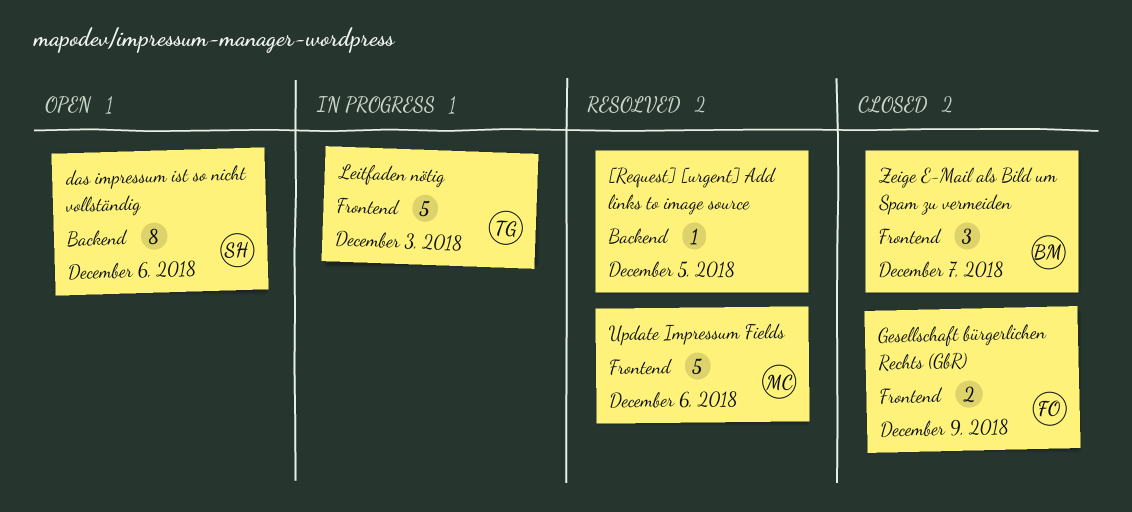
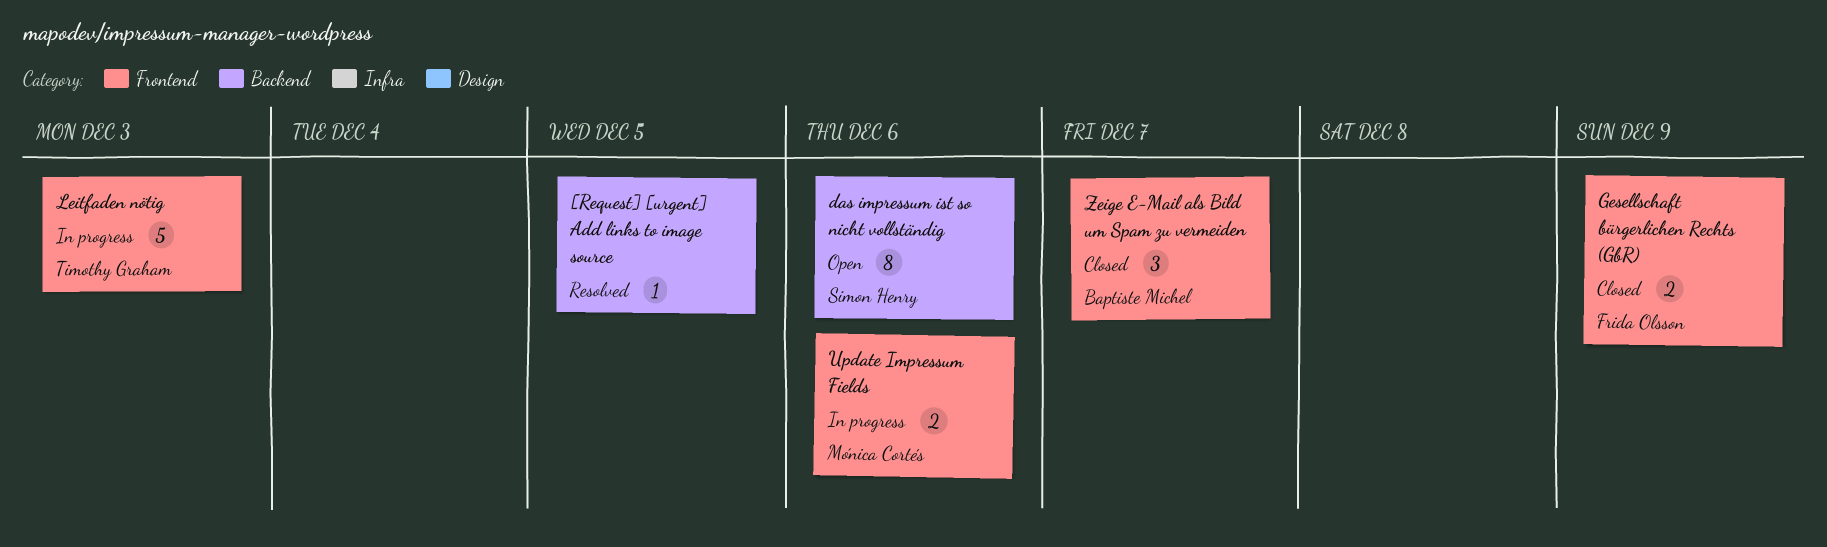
Update Impressum Fields, status: Resolved -> In progress
Update Impressum Fields, estimate: 5 -> 2

